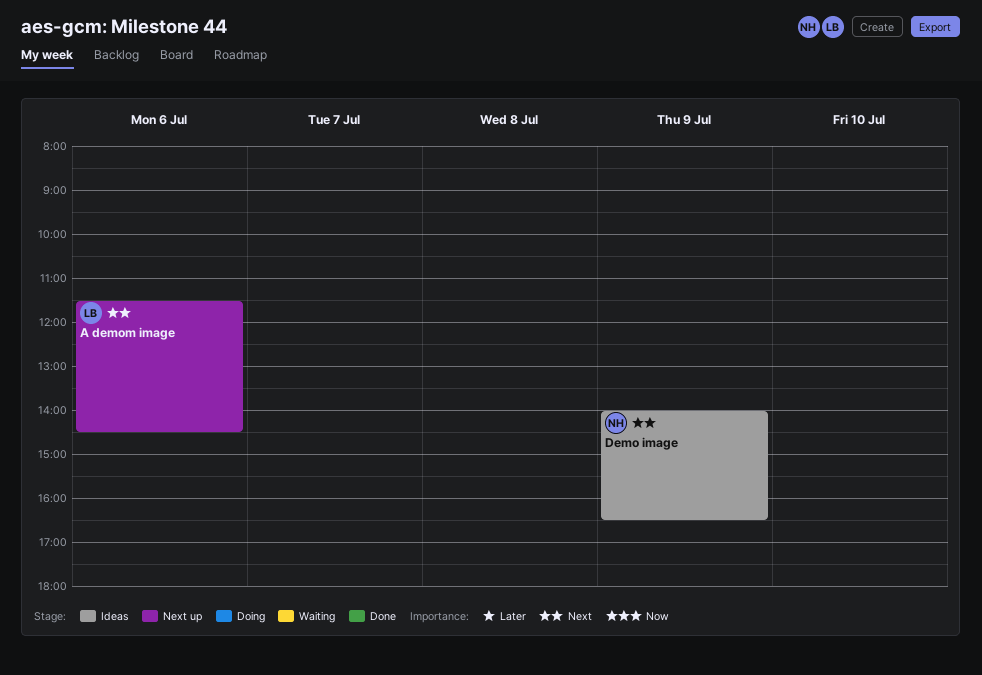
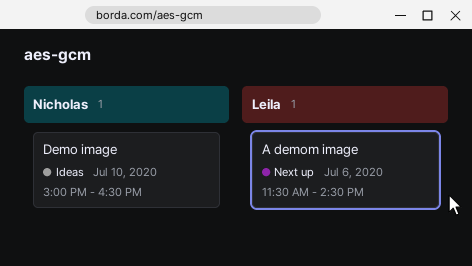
Demo image, day: Jul 9 -> Jul 10
Demo image, begins: 14:00 -> 15:00

